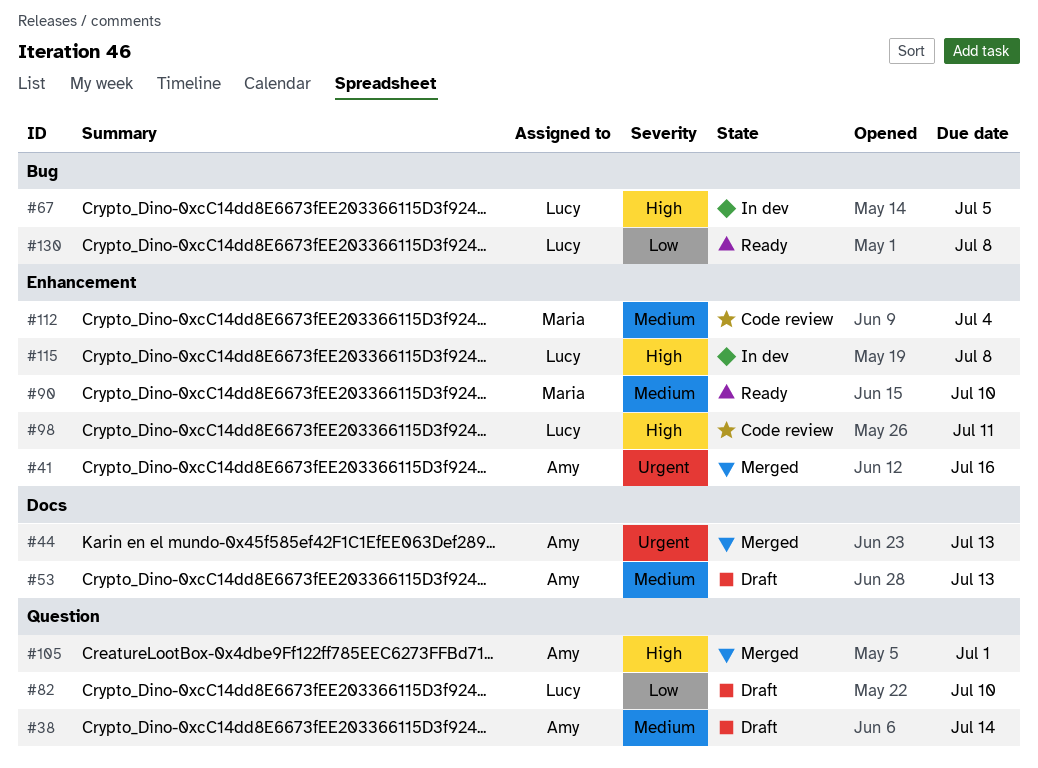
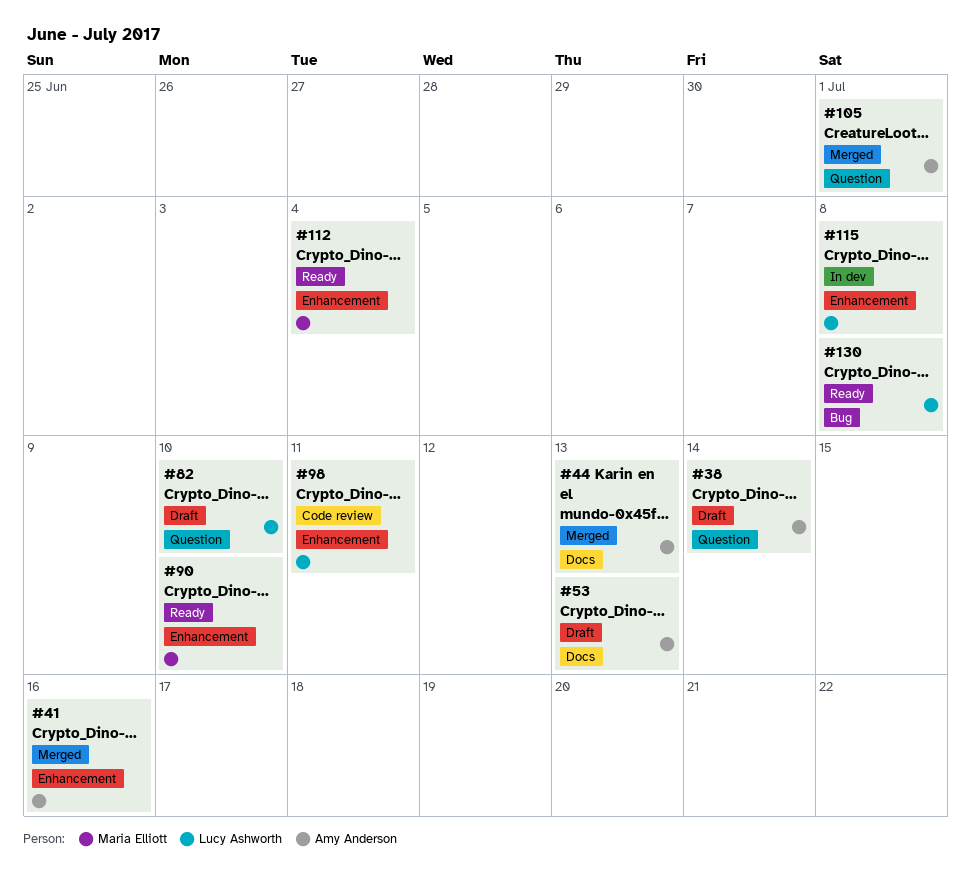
#67: present -> none
#112, status: Code review -> Ready

